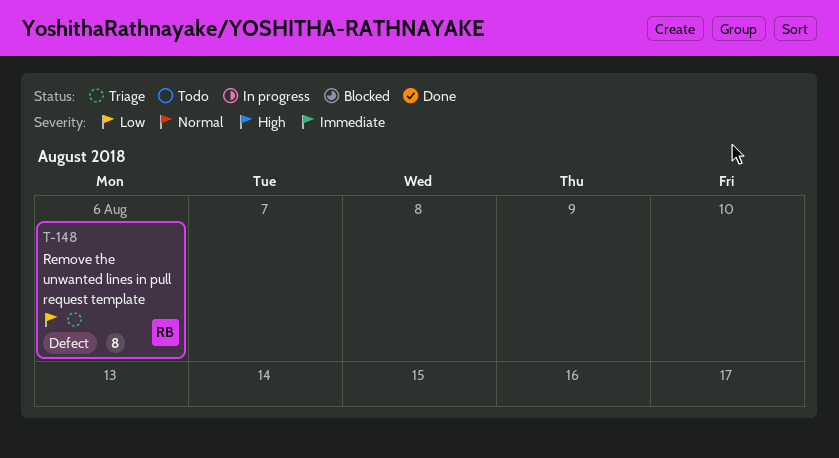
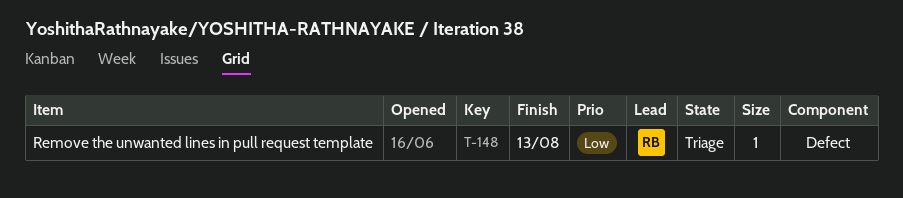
T-148, estimate: 8 -> 1
T-148, due: Aug 6 -> Aug 13

